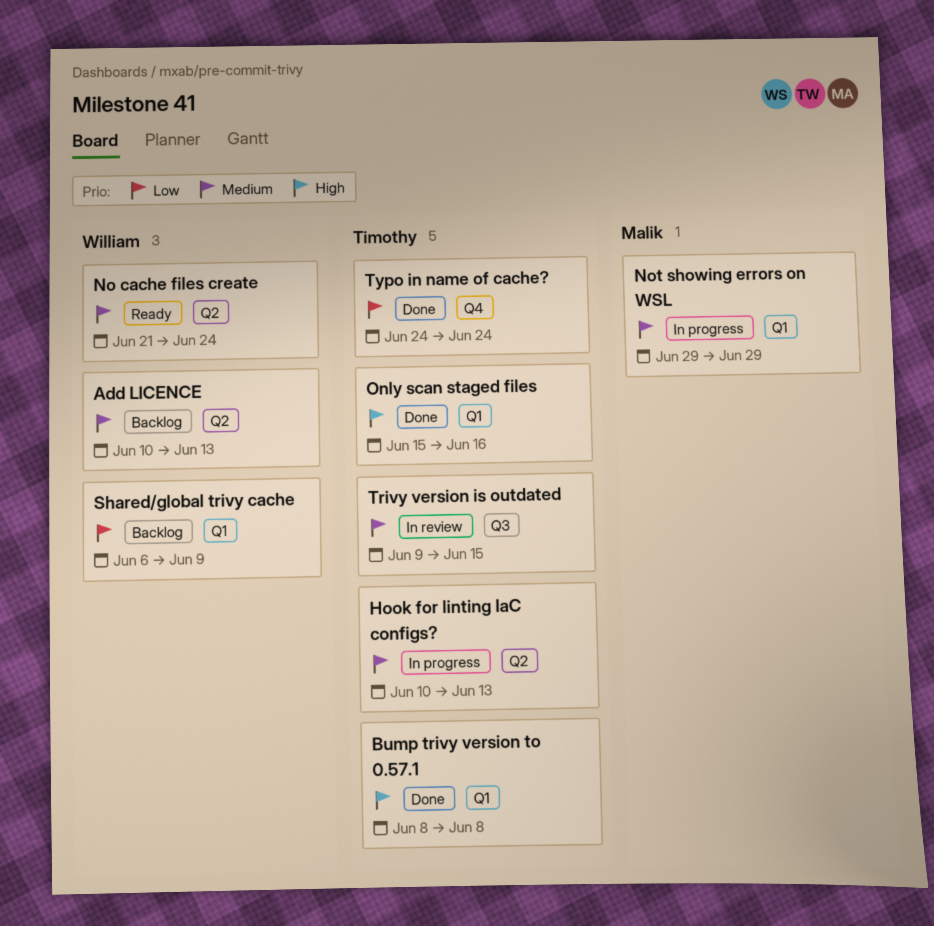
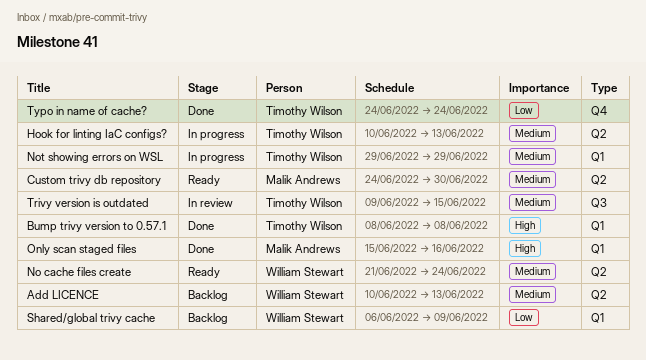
Custom trivy db repository: none -> present
Not showing errors on WSL, owner: Malik Andrews -> Timothy Wilson
Only scan staged files, owner: Timothy Wilson -> Malik Andrews

